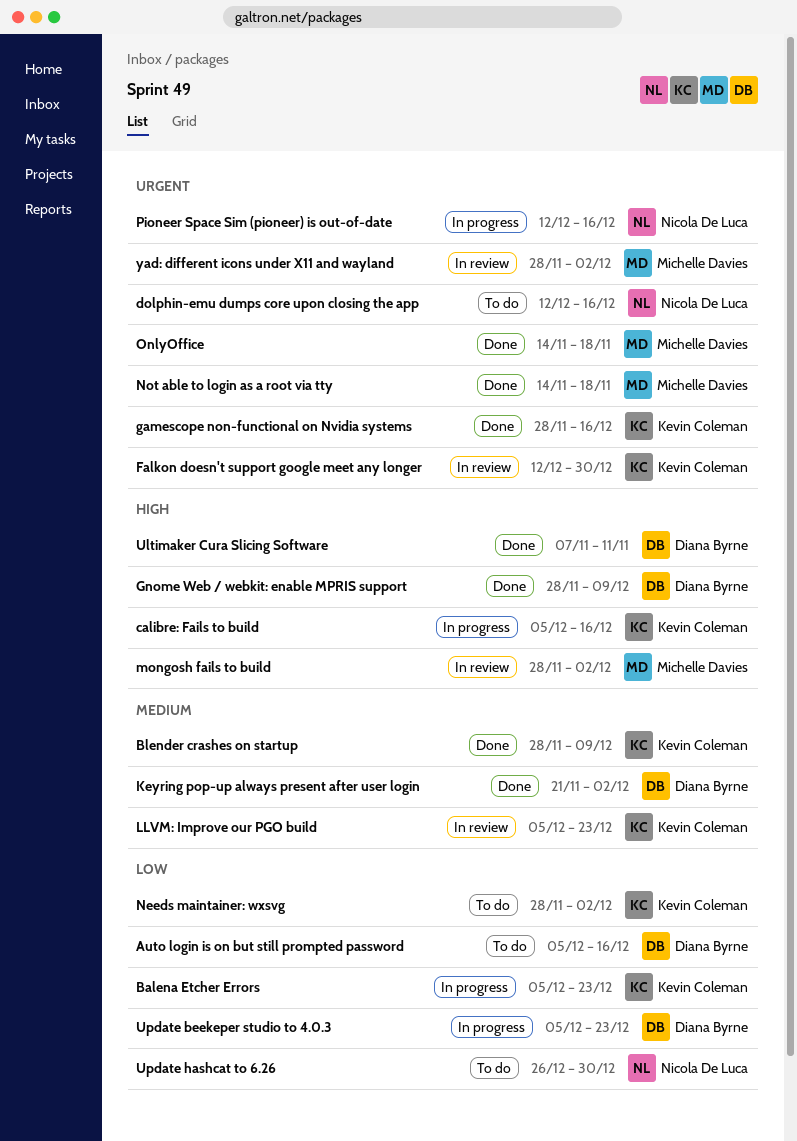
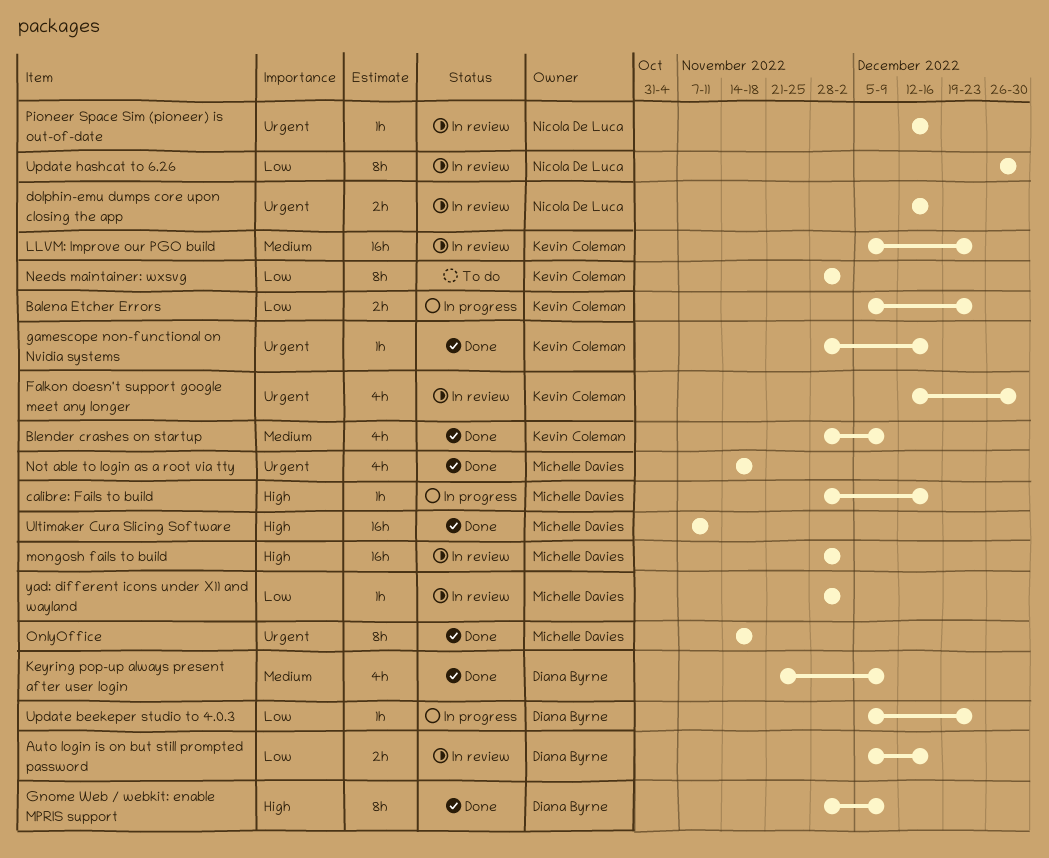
Auto login is on but still prompted password, status: To do -> In review
calibre: Fails to build, owner: Kevin Coleman -> Michelle Davies
calibre: Fails to build, start: Dec 5 -> Nov 28
dolphin-emu dumps core upon closing the app, status: To do -> In review
Keyring pop-up always present after user login, due: Dec 2 -> Dec 9
Pioneer Space Sim (pioneer) is out-of-date, status: In progress -> In review
Ultimaker Cura Slicing Software, owner: Diana Byrne -> Michelle Davies
Update hashcat to 6.26, status: To do -> In review
yad: different icons under X11 and wayland, priority: Urgent -> Low

